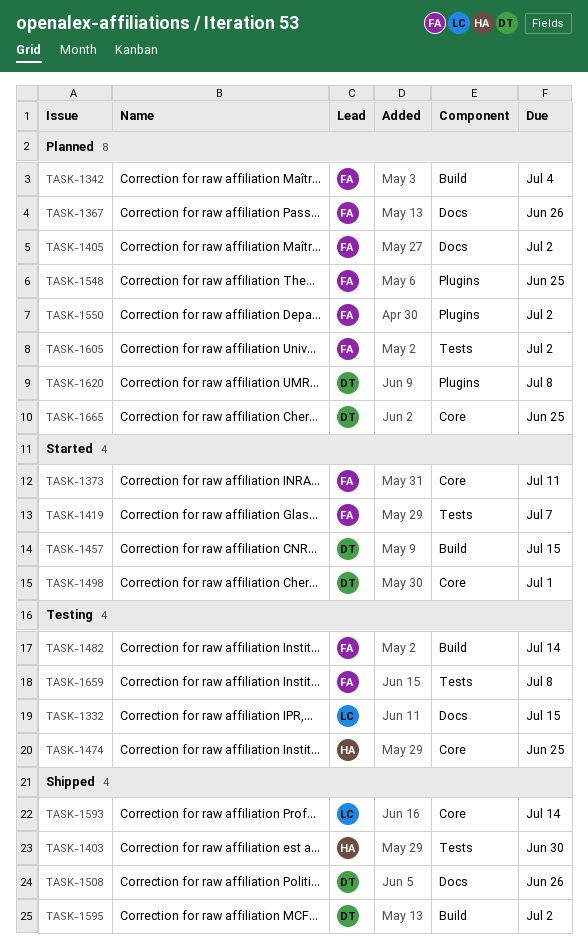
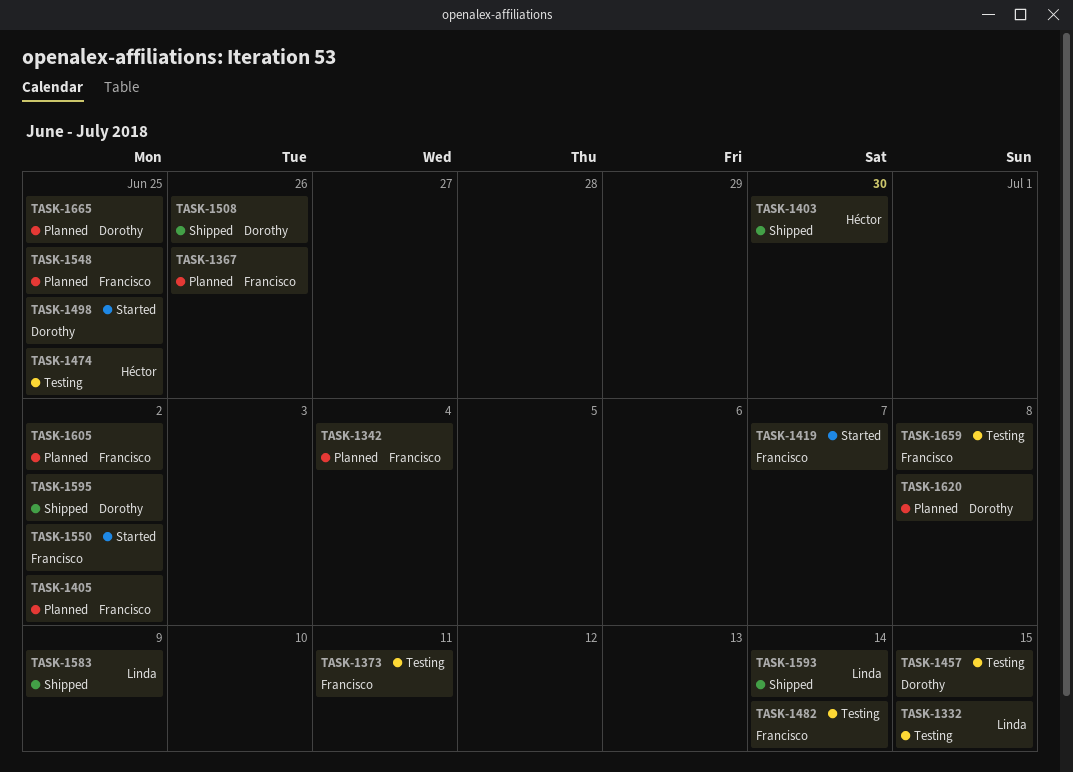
TASK-1373, status: Started -> Testing
TASK-1457, status: Started -> Testing
TASK-1498, due: Jul 1 -> Jun 25
TASK-1550, status: Planned -> Started
TASK-1583: none -> present

